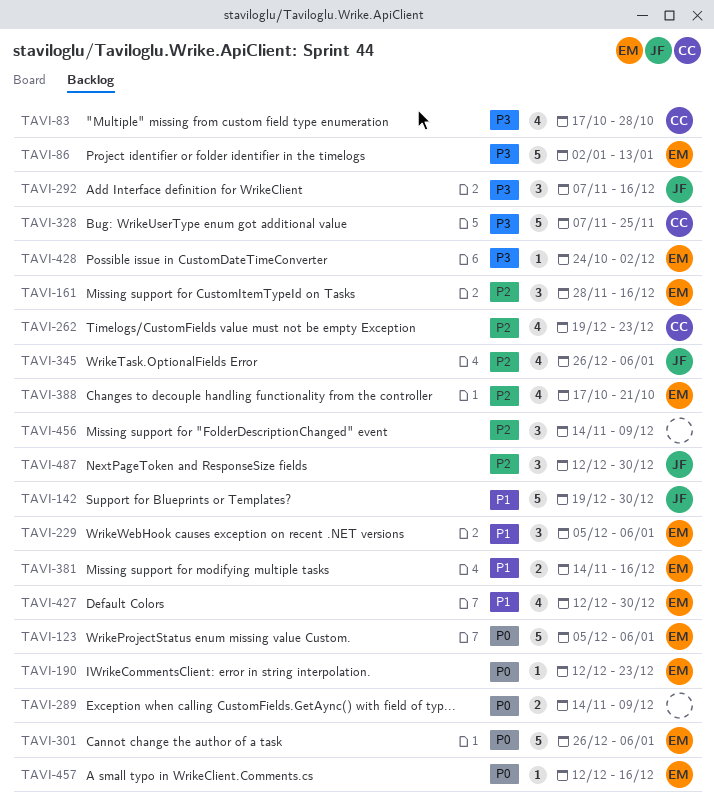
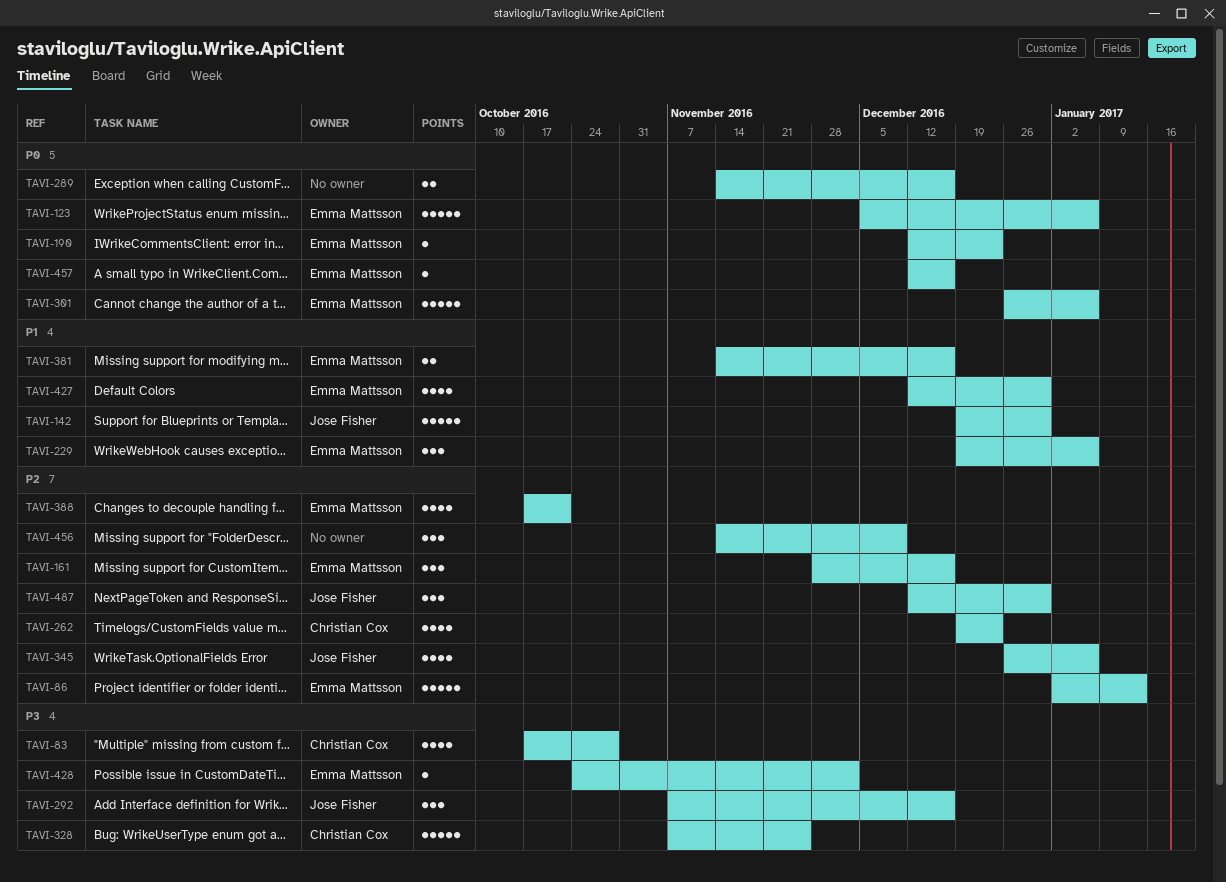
TAVI-86, priority: P3 -> P2
TAVI-229, start: Dec 5 -> Dec 19
TAVI-289, due: Dec 9 -> Dec 16

